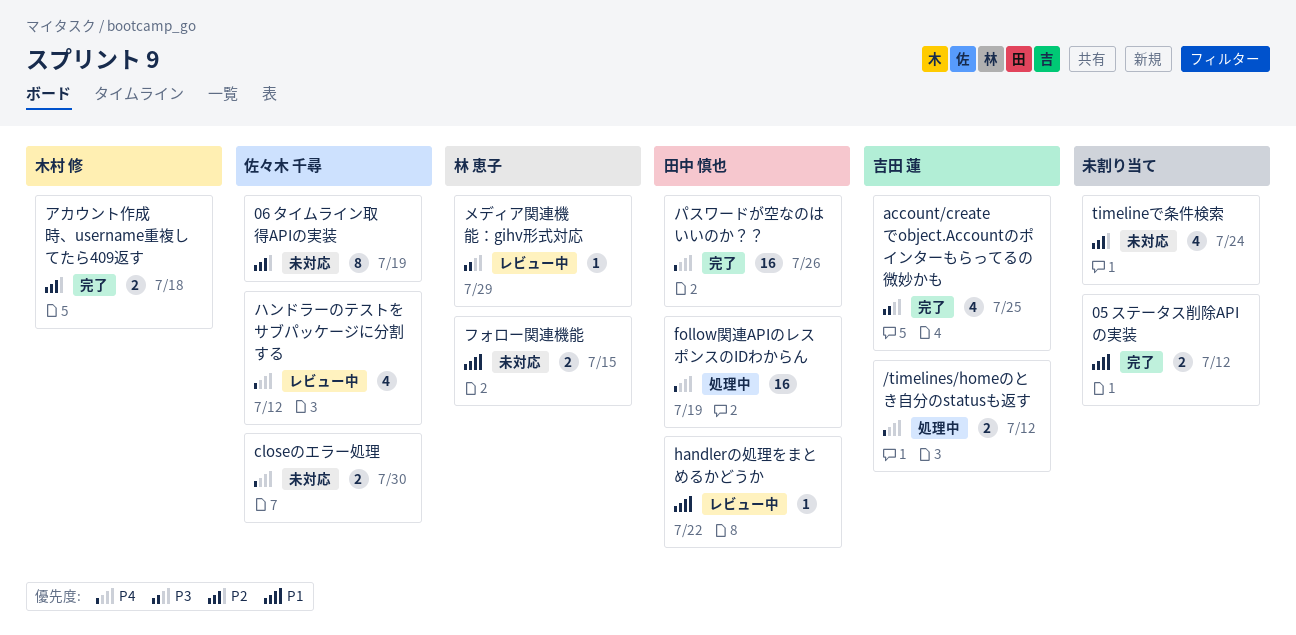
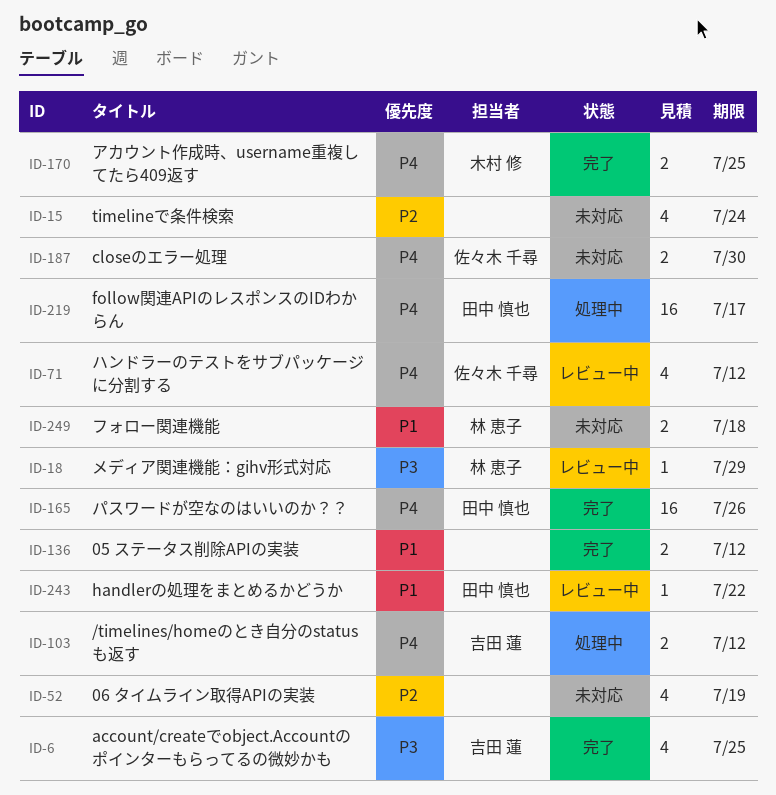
06 タイムライン取得APIの実装, owner: 佐々木 千尋 -> none
06 タイムライン取得APIの実装, estimate: 8 -> 4
follow関連APIのレスポンスのIDわからん, due: Jul 19 -> Jul 17
アカウント作成時、username重複してたら409返す, priority: P2 -> P4
アカウント作成時、username重複してたら409返す, due: Jul 18 -> Jul 25
フォロー関連機能, due: Jul 15 -> Jul 18

